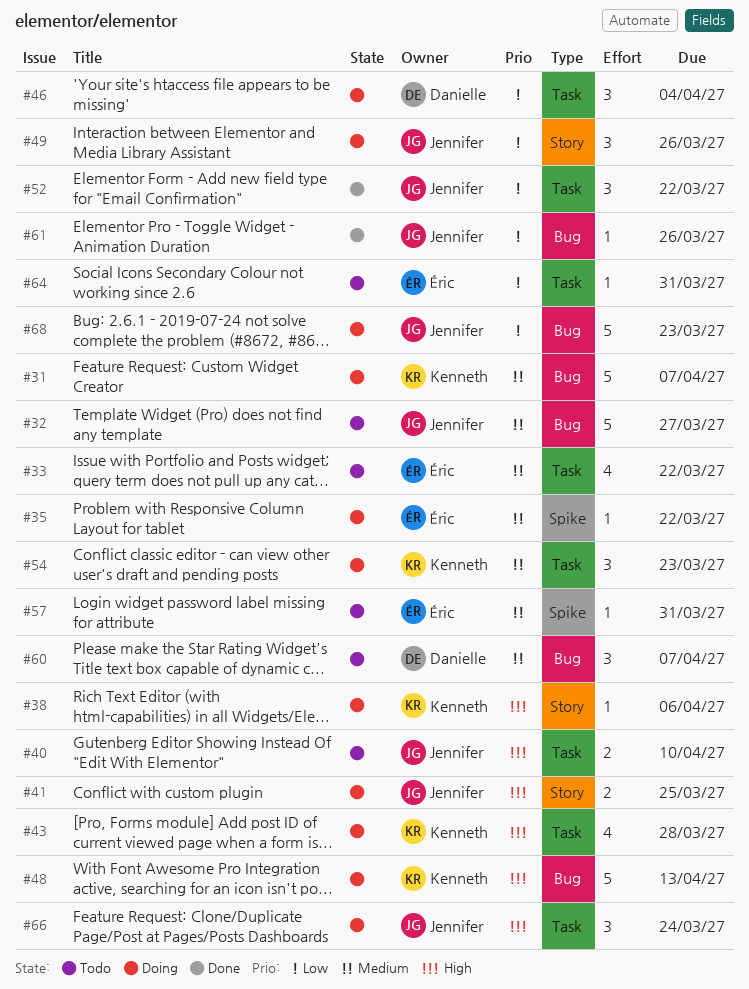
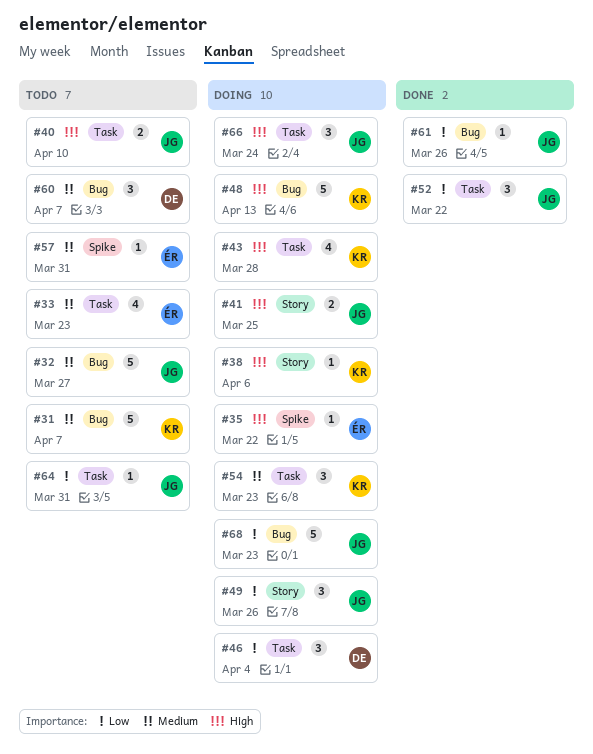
#31, status: Doing -> Todo
#33, due: Mar 22 -> Mar 23
#35, priority: Medium -> High
#64, owner: Éric -> Jennifer

